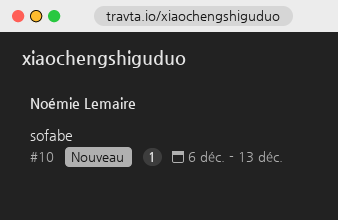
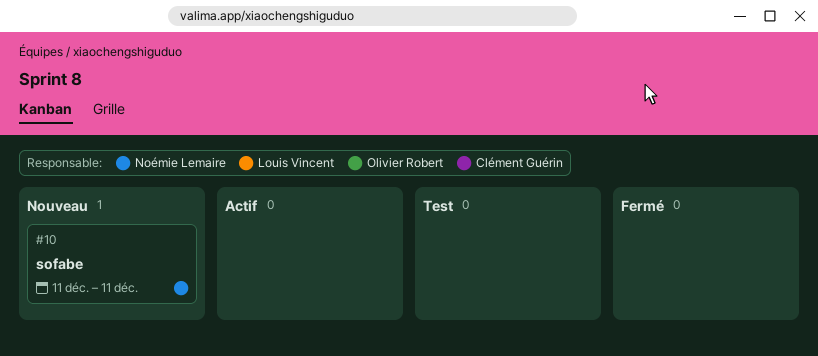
#10, start: Dec 6 -> Dec 11
#10, due: Dec 13 -> Dec 11

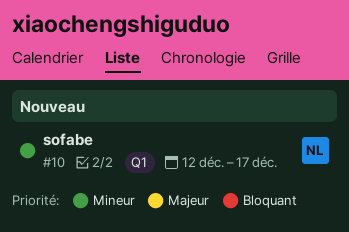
#10, start: Dec 11 -> Dec 12
#10, due: Dec 11 -> Dec 17

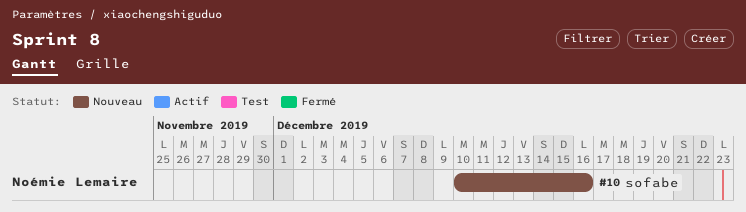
#10, start: Dec 12 -> Dec 10
#10, due: Dec 17 -> Dec 16

